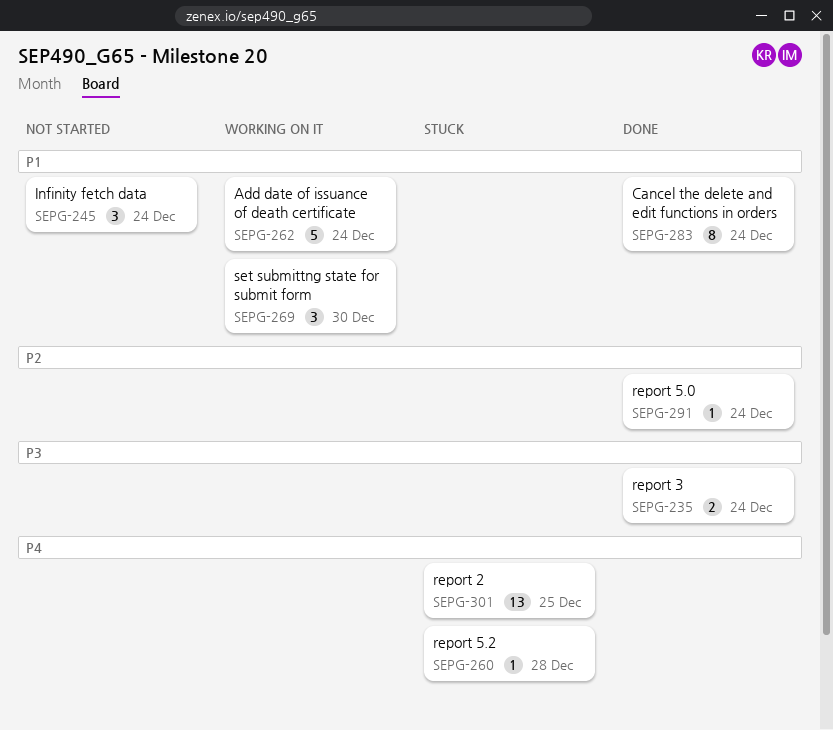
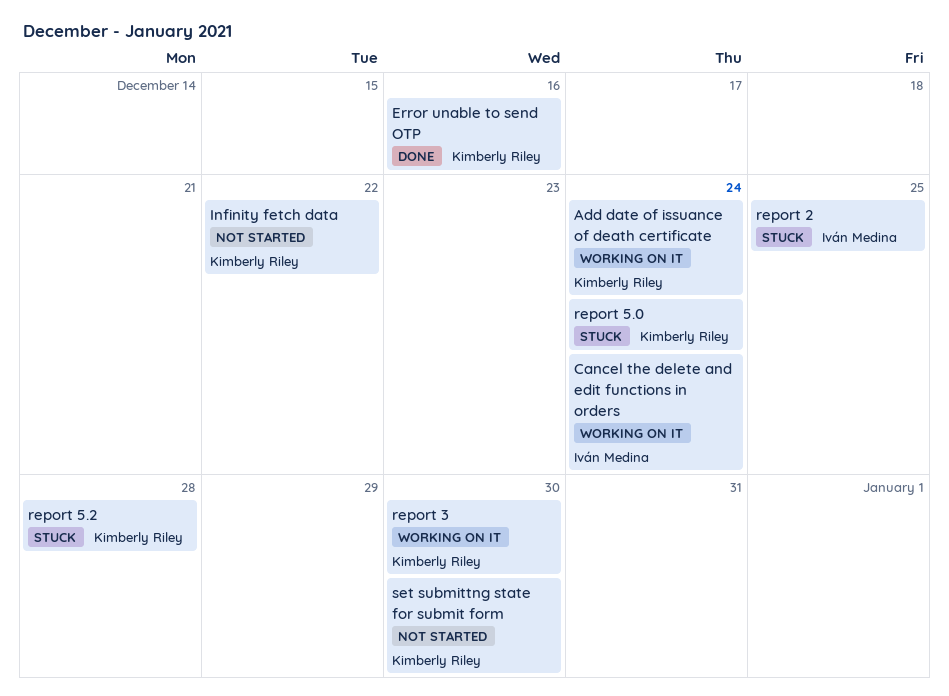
Cancel the delete and edit functions in orders, status: Done -> Working on it
Error unable to send OTP: none -> present
Infinity fetch data, due: Dec 24 -> Dec 22
report 3, status: Done -> Working on it
report 3, due: Dec 24 -> Dec 30
report 5.0, status: Done -> Stuck
set submittng state for submit form, status: Working on it -> Not started

